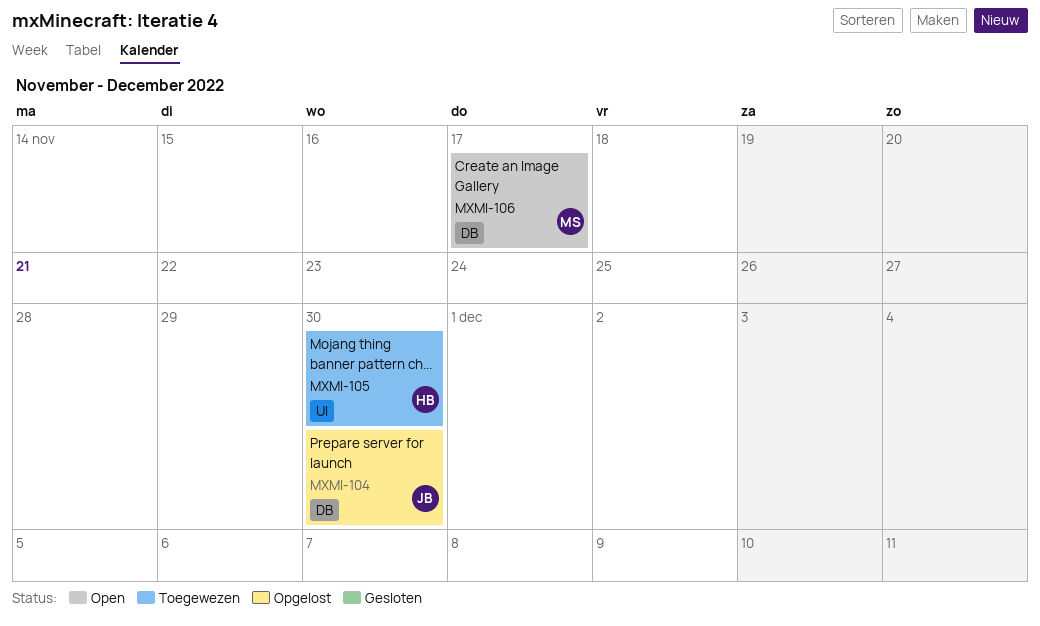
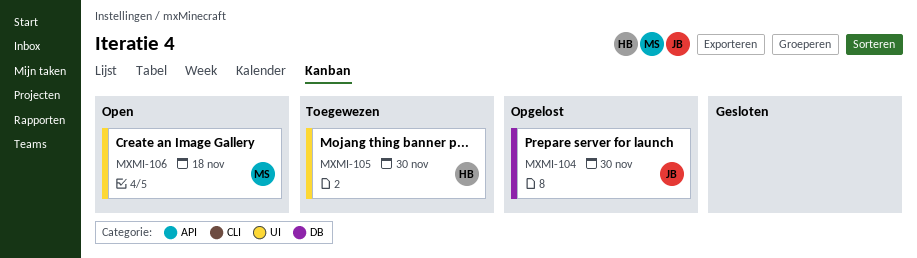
MXMI-106, label: DB -> UI
MXMI-106, due: Nov 17 -> Nov 18

